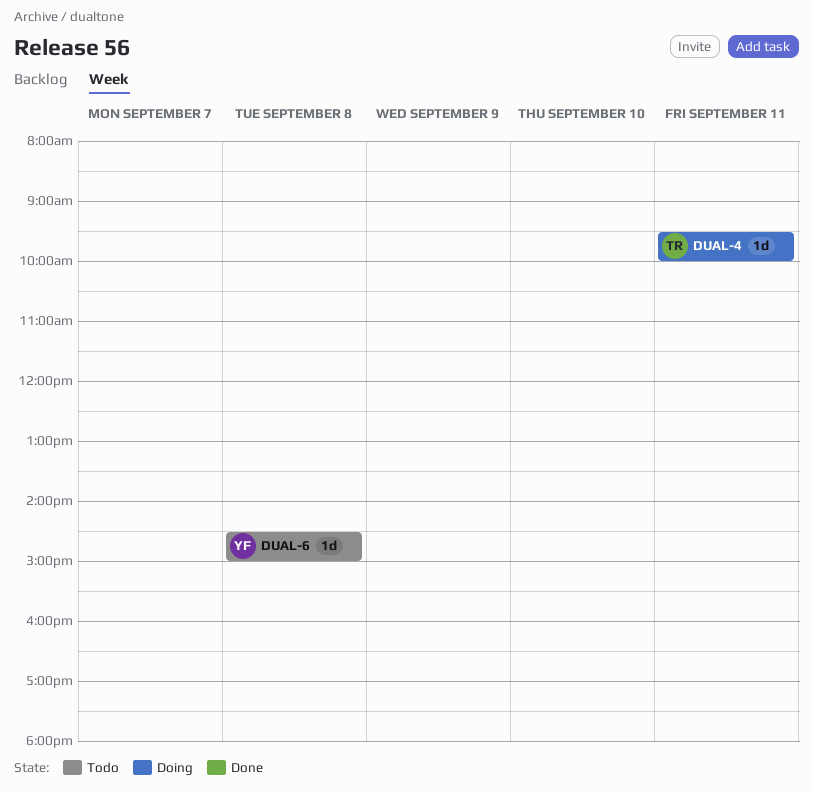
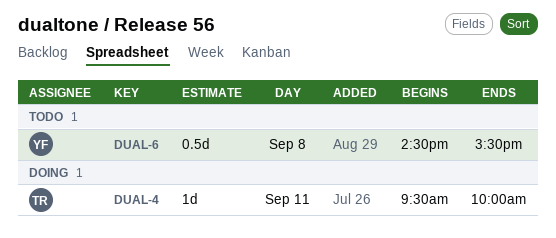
DUAL-6, estimate: 1d -> 0.5d
DUAL-6, ends: 15:00 -> 15:30

